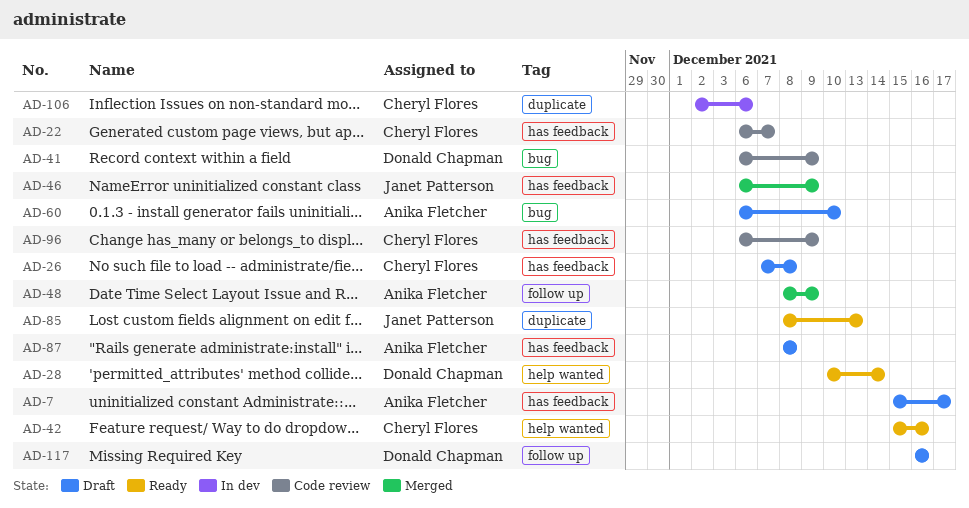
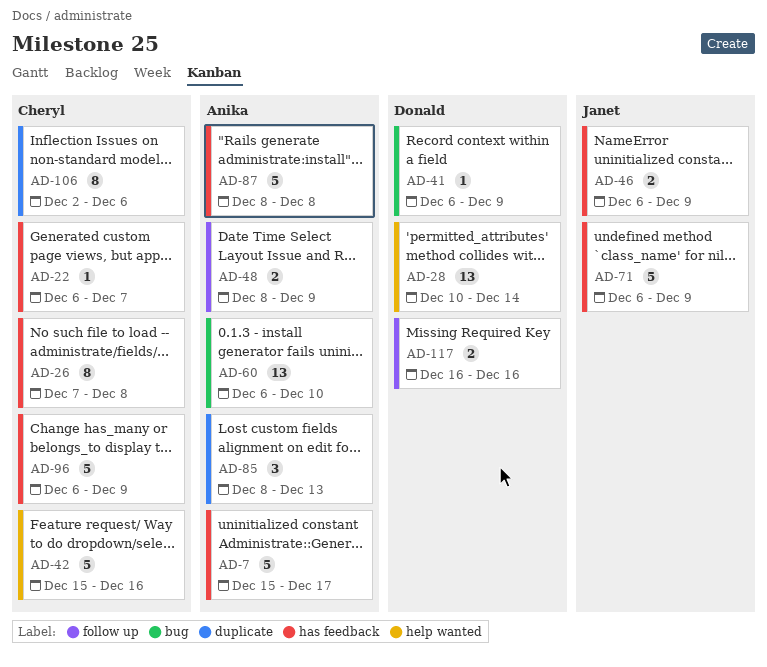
AD-71: none -> present
AD-85, owner: Janet Patterson -> Anika Fletcher

